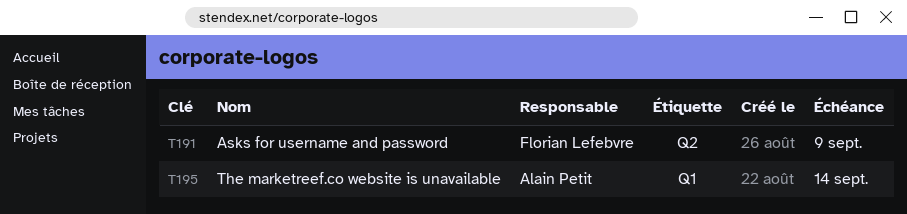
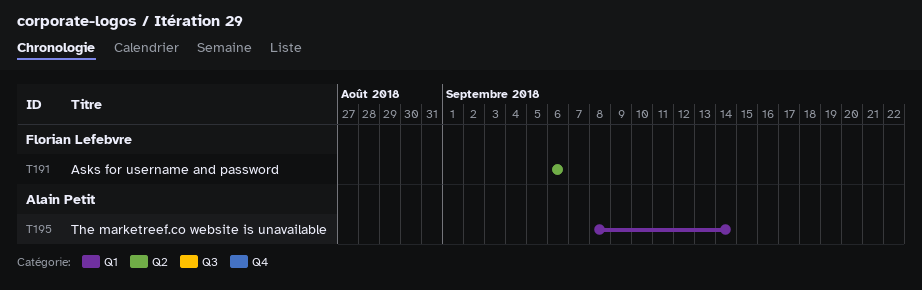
T191, due: Sep 9 -> Sep 6

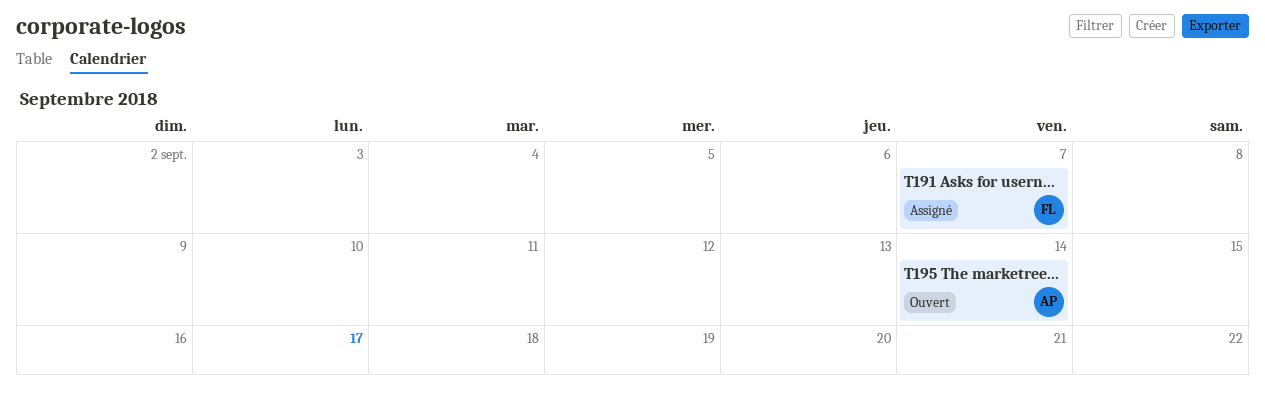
T191, due: Sep 6 -> Sep 7

